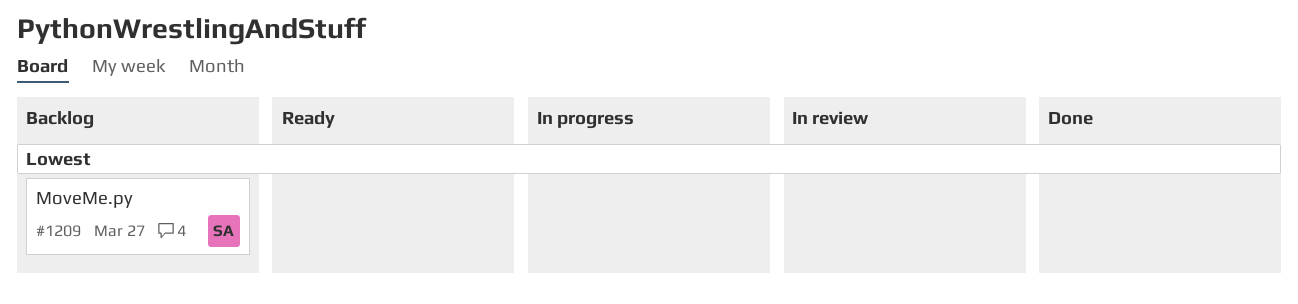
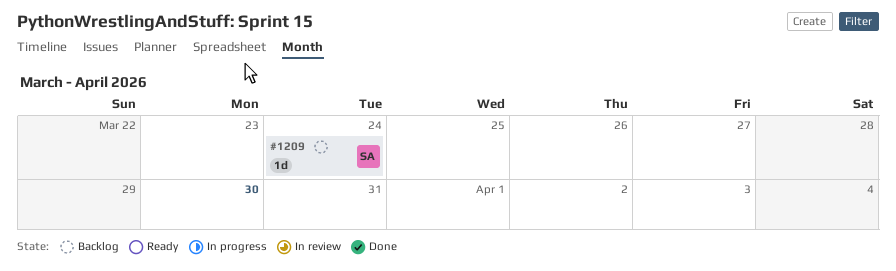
#1209, due: Mar 27 -> Mar 24

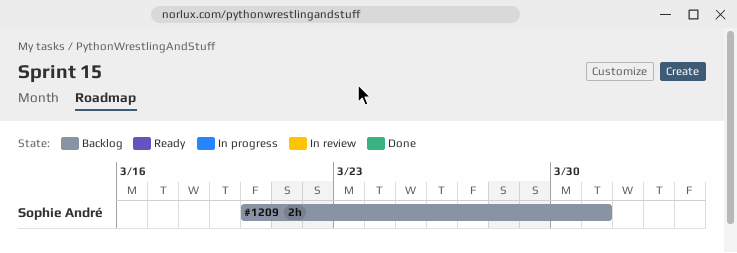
#1209, estimate: 1d -> 2h
#1209, due: Mar 24 -> Mar 31

